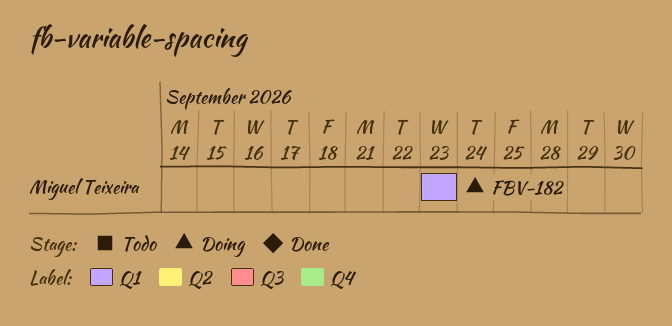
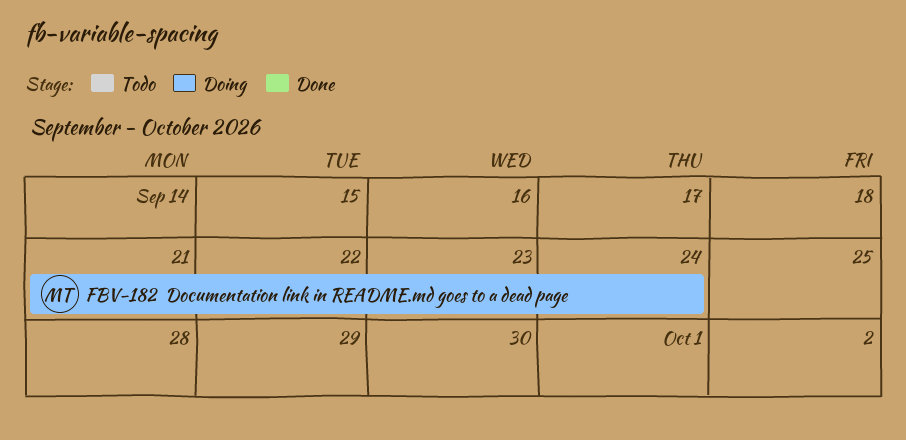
FBV-182, start: Sep 23 -> Sep 21
FBV-182, due: Sep 23 -> Sep 24

